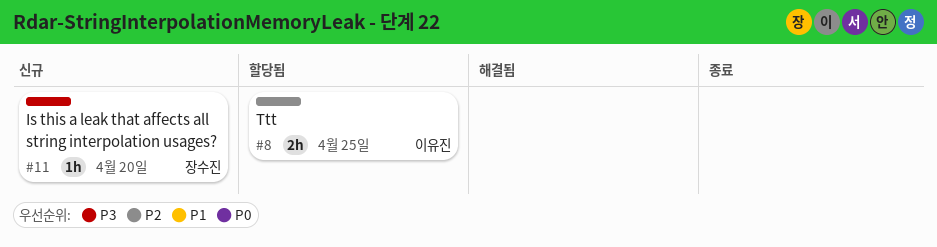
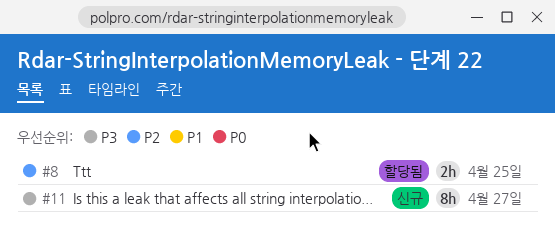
#11, estimate: 1h -> 8h
#11, due: Apr 20 -> Apr 27

